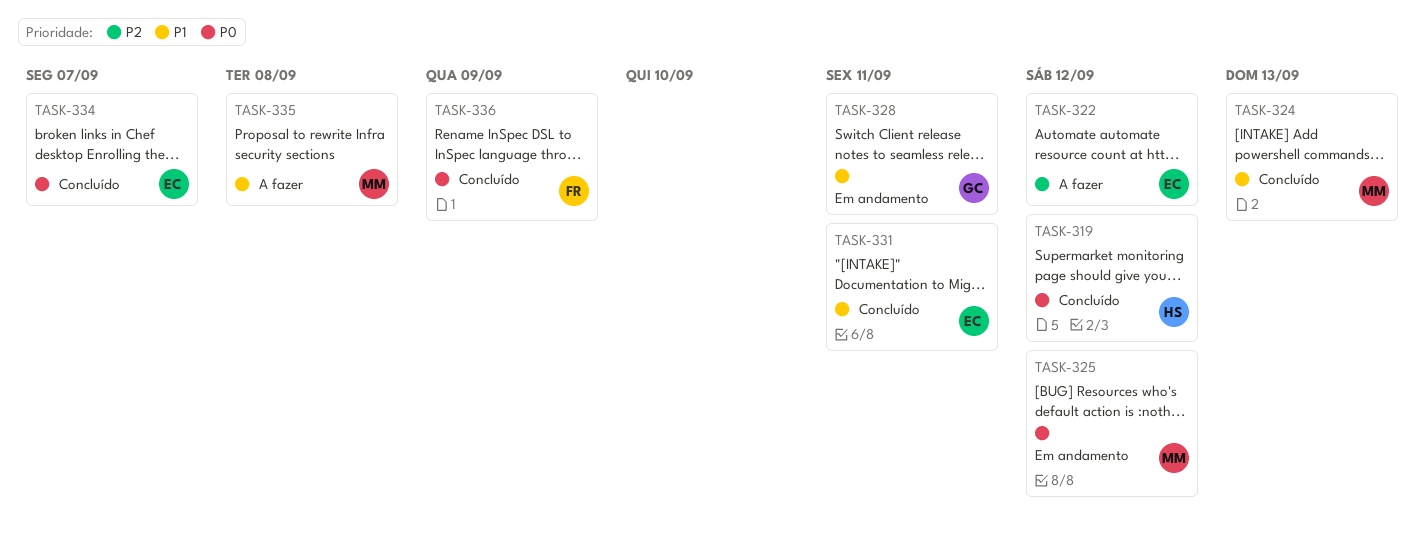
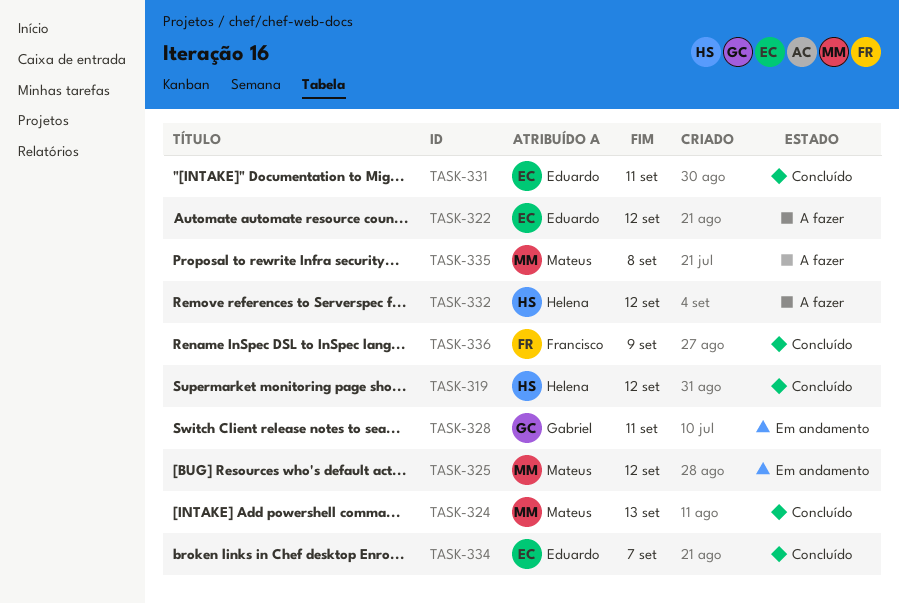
TASK-332: none -> present

